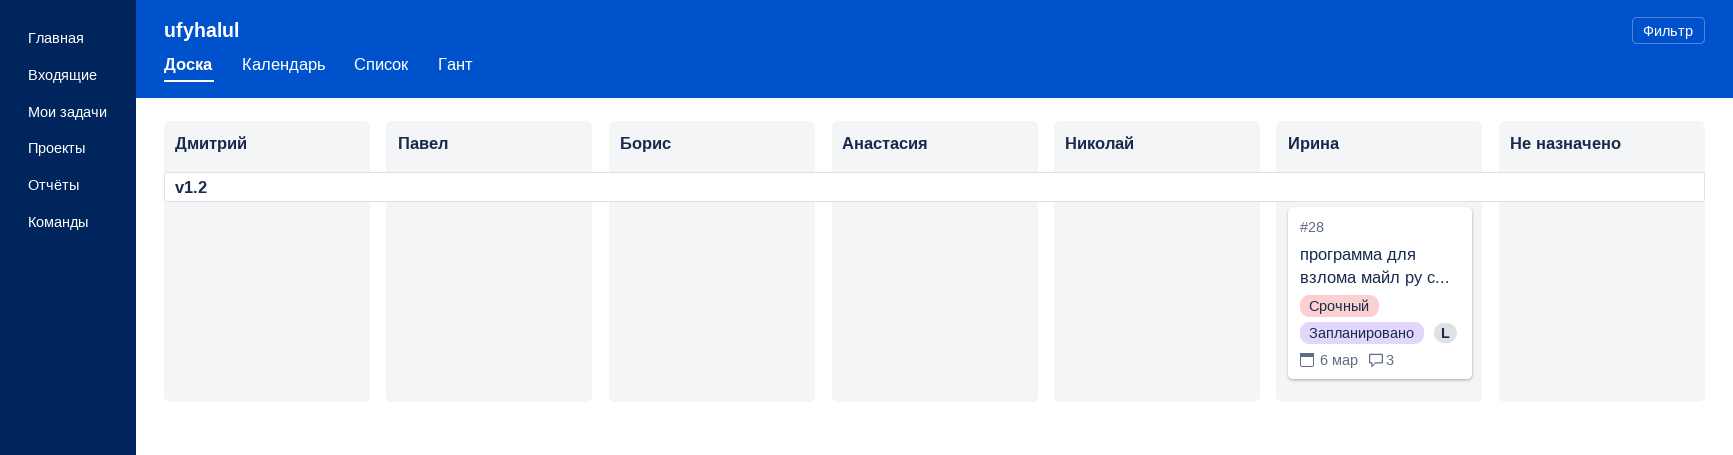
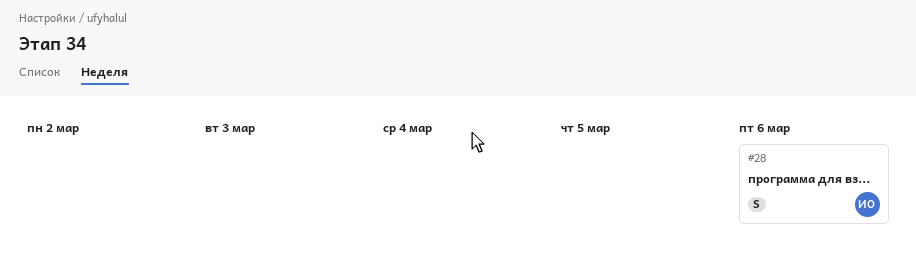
#28, estimate: L -> S

